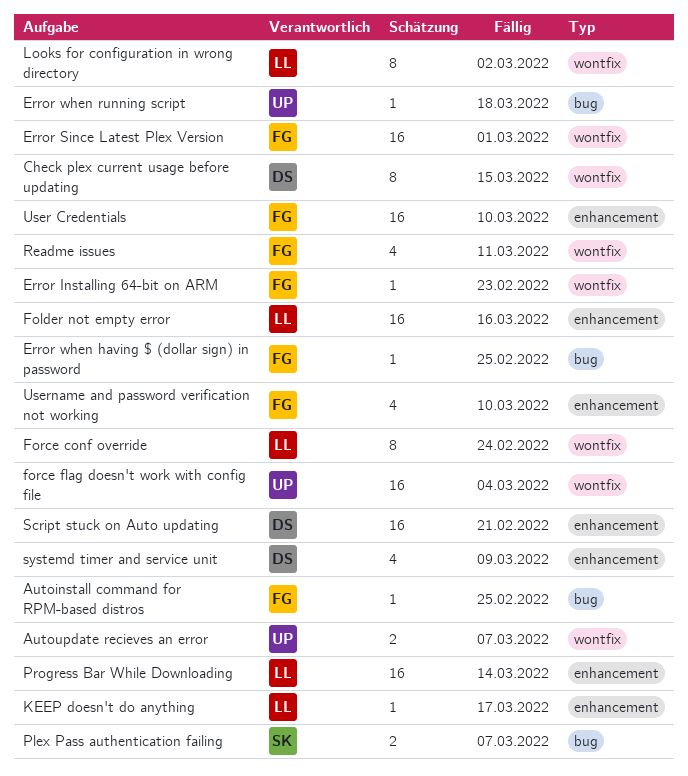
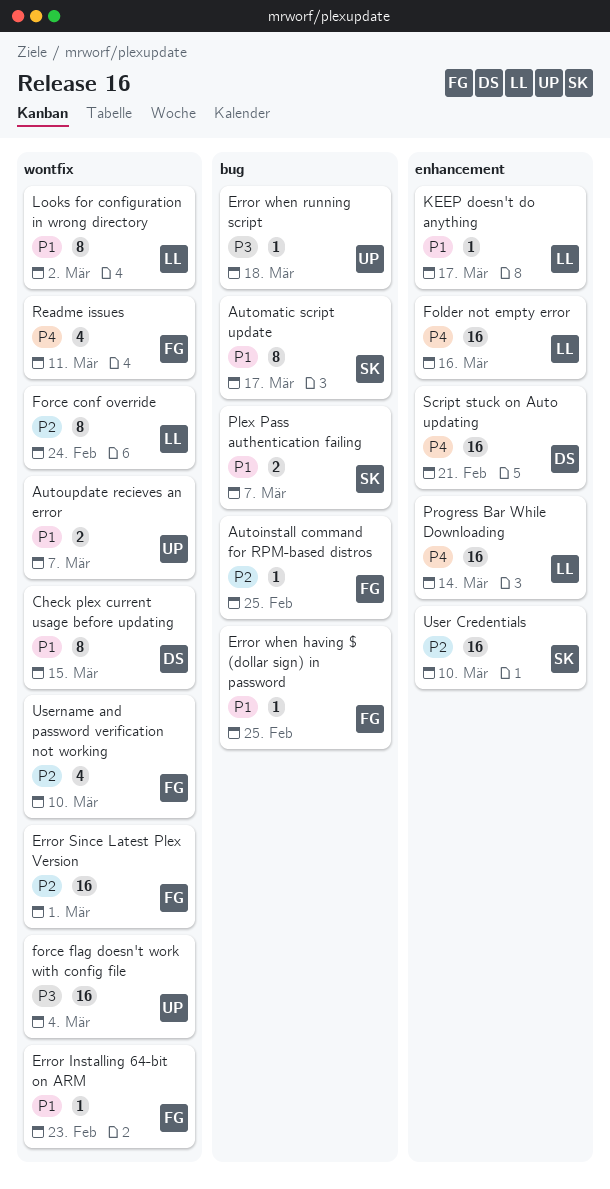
Automatic script update: none -> present
systemd timer and service unit: present -> none
User Credentials, owner: FG -> SK
Username and password verification not working, label: enhancement -> wontfix

